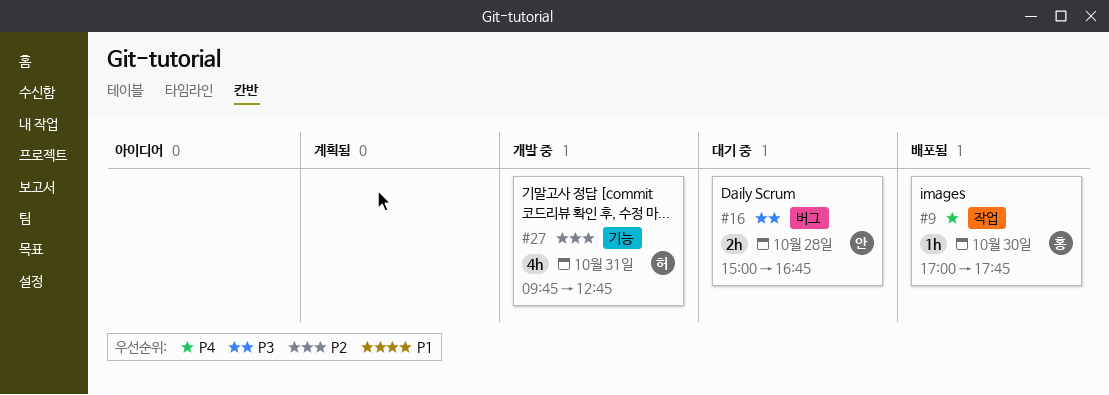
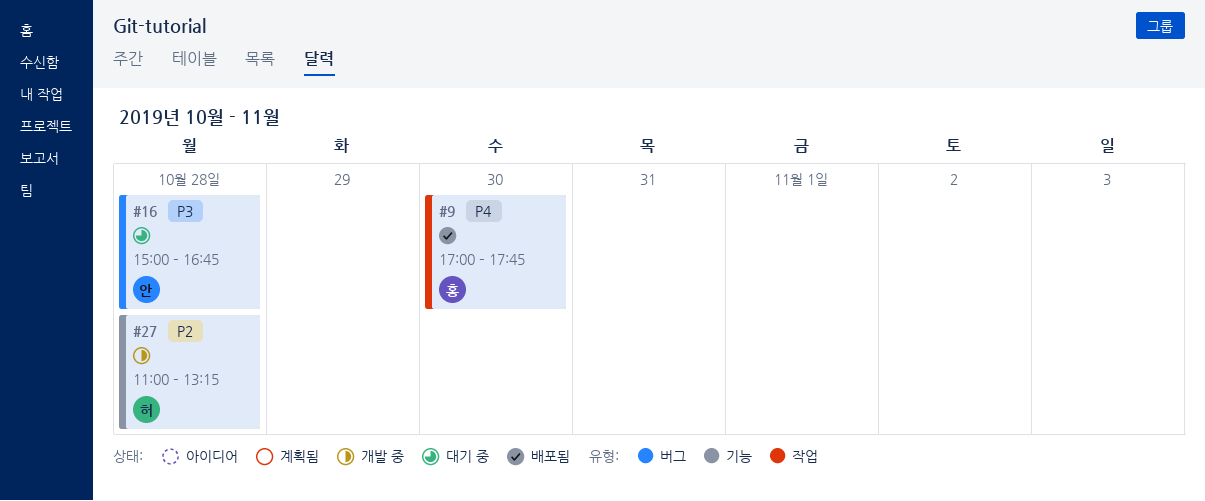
#27, day: Oct 31 -> Oct 28
#27, begins: 09:45 -> 11:00
#27, ends: 12:45 -> 13:15

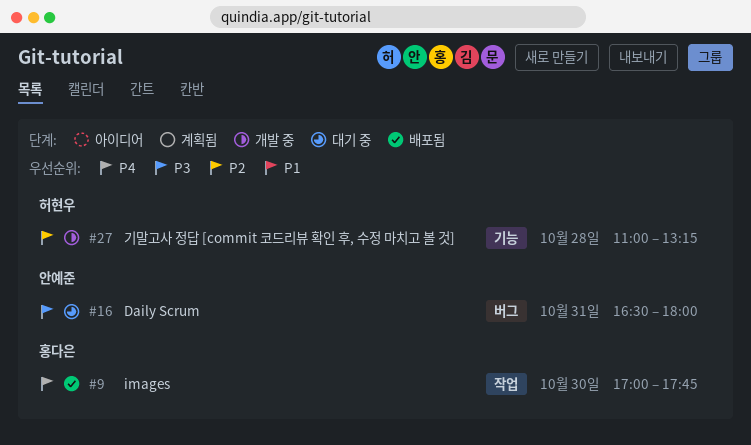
#16, day: Oct 28 -> Oct 31
#16, begins: 15:00 -> 16:30
#16, ends: 16:45 -> 18:00

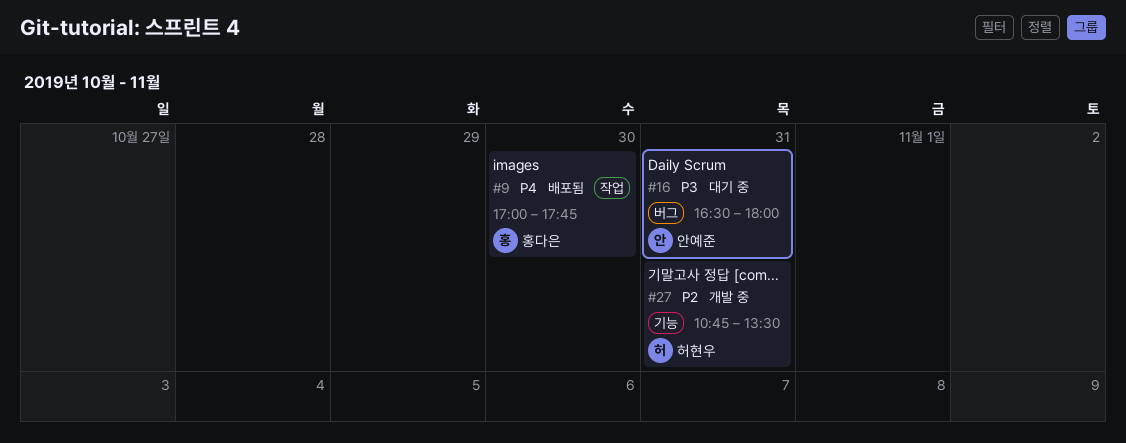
#27, day: Oct 28 -> Oct 31
#27, begins: 11:00 -> 10:45
#27, ends: 13:15 -> 13:30

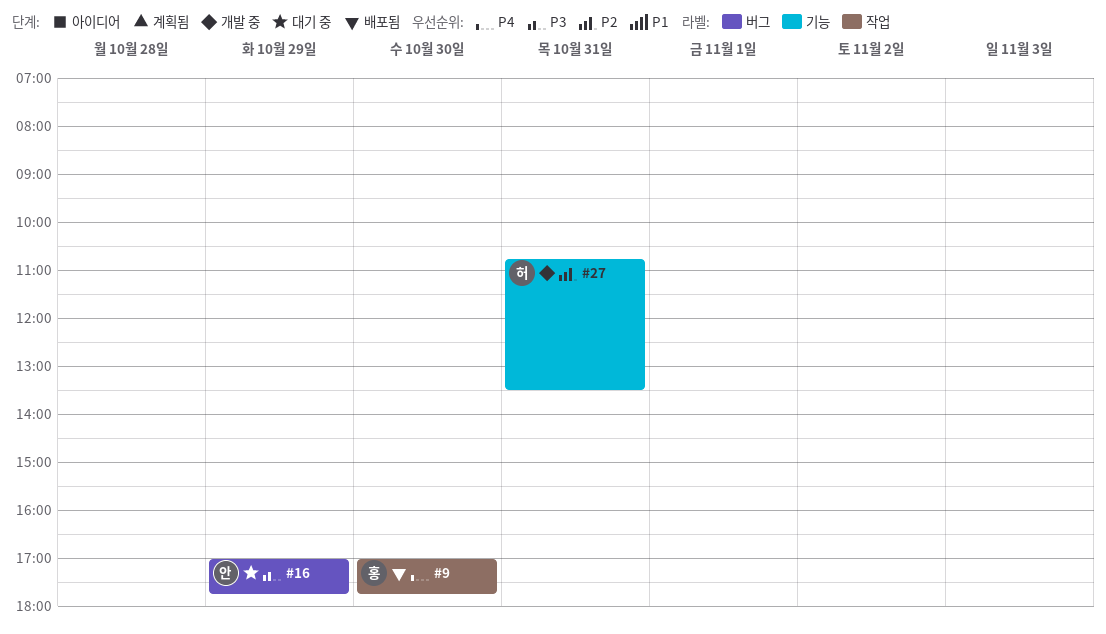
#16, day: Oct 31 -> Oct 29
#16, begins: 16:30 -> 17:00
#16, ends: 18:00 -> 17:45

